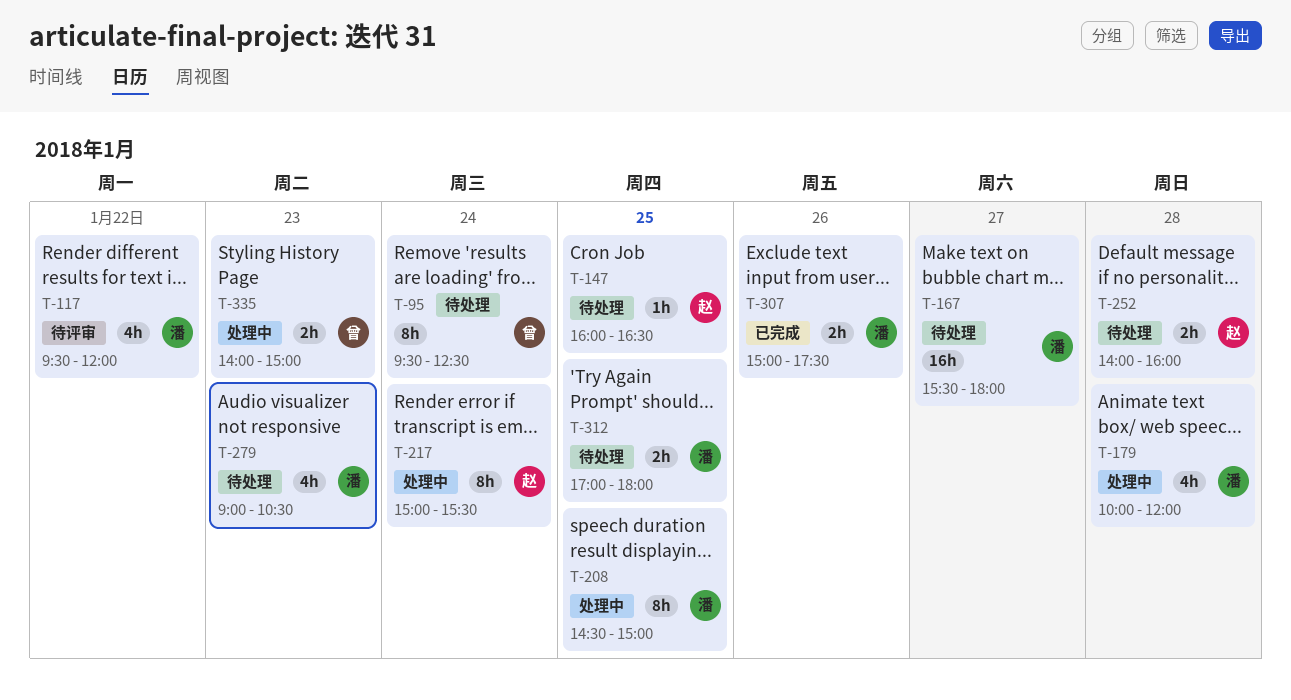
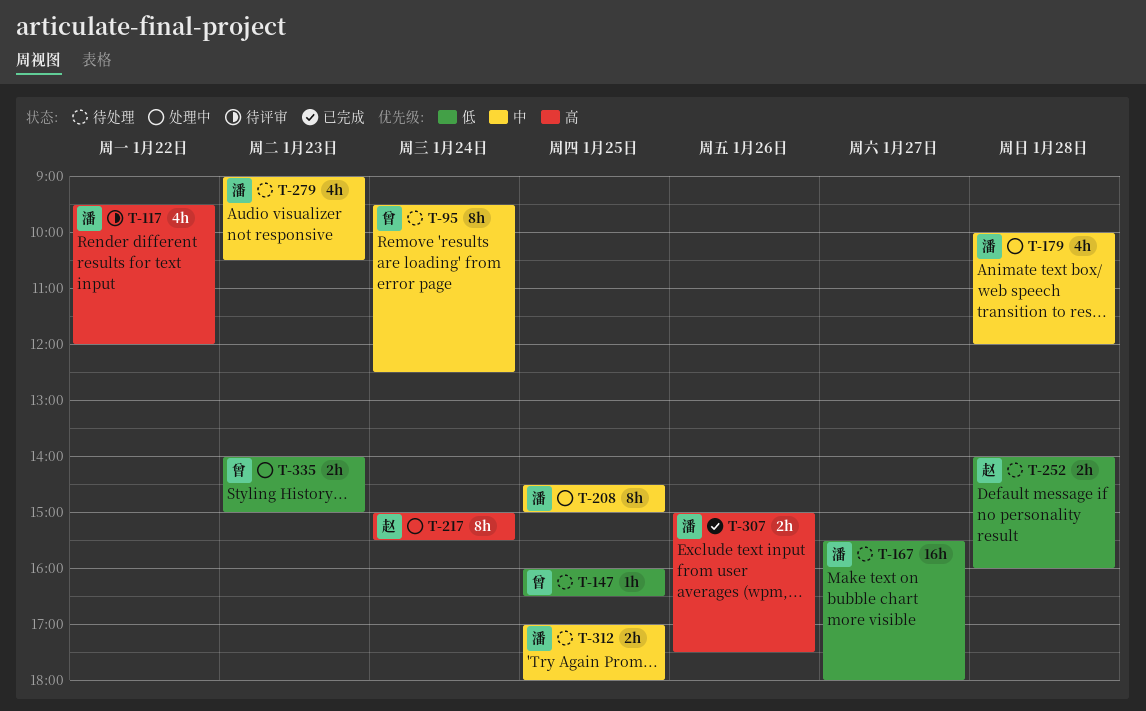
T-147, owner: 赵 -> 曾

